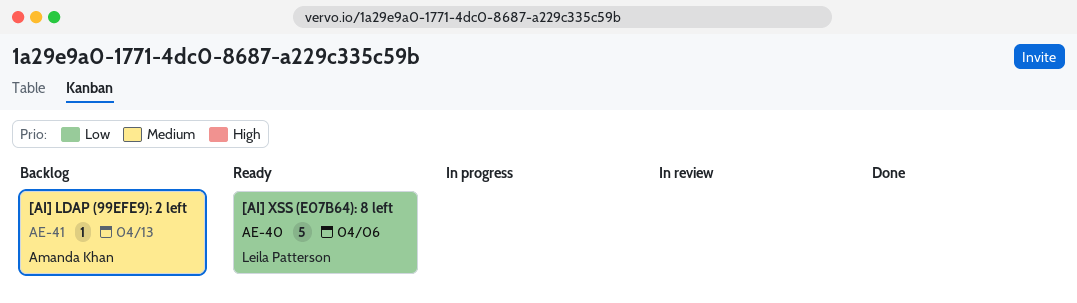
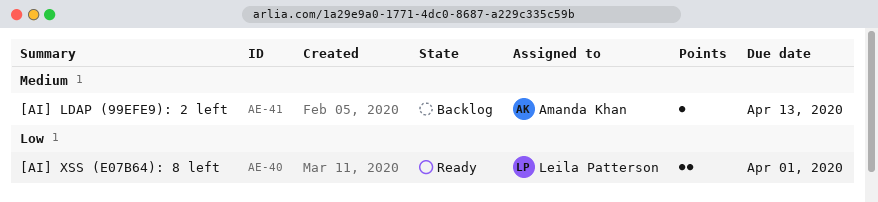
AE-40, estimate: 5 -> 2
AE-40, due: Apr 6 -> Apr 1

